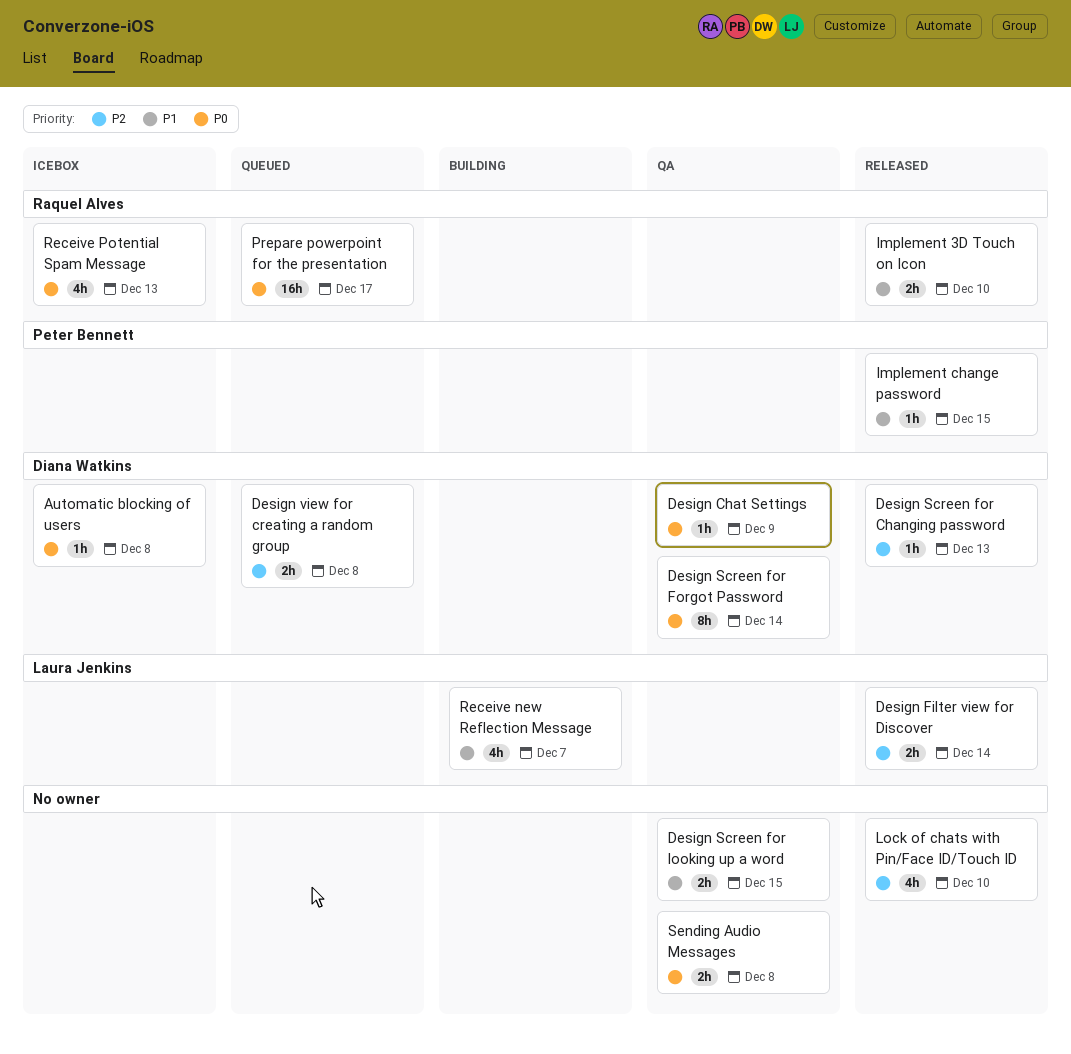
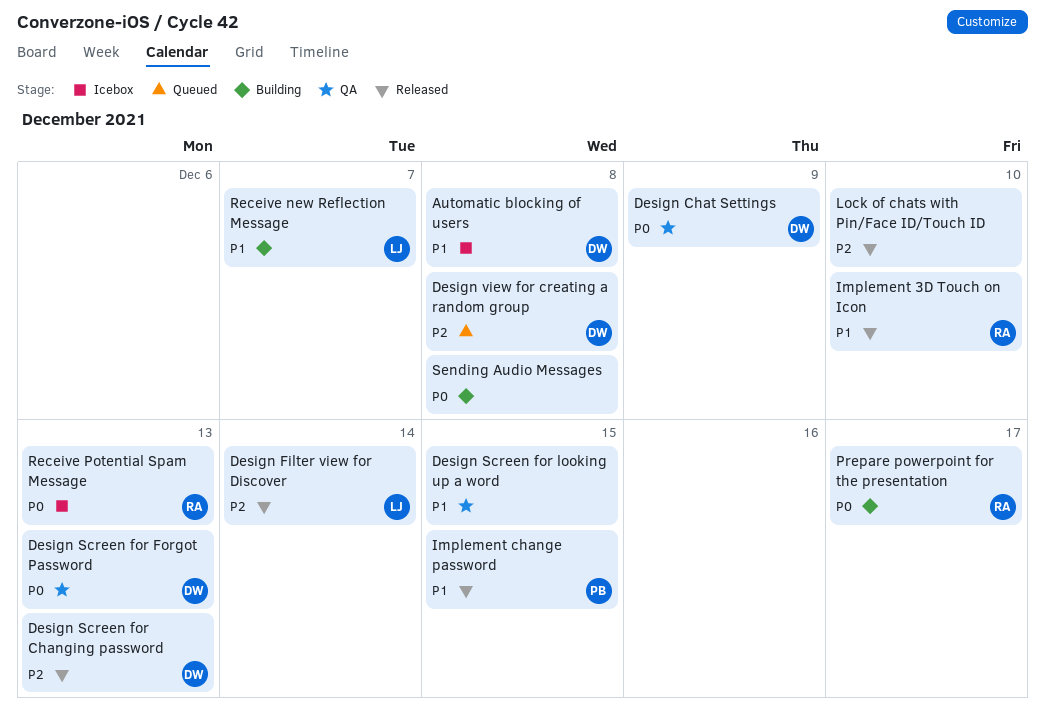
Automatic blocking of users, priority: P0 -> P1
Design Screen for Forgot Password, due: Dec 14 -> Dec 13
Prepare powerpoint for the presentation, status: Queued -> Building
Sending Audio Messages, status: QA -> Building

